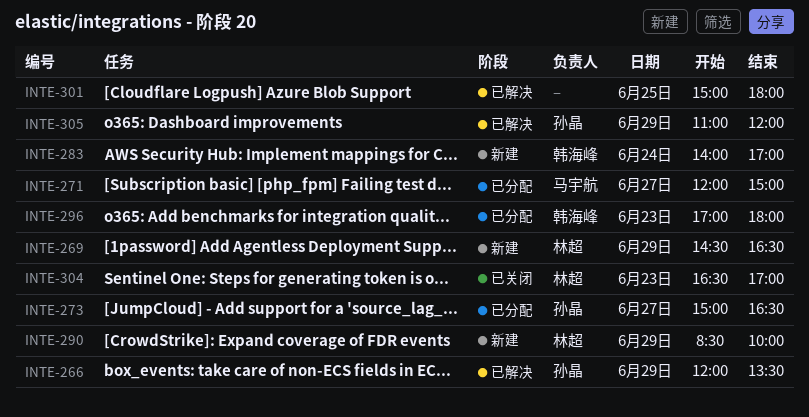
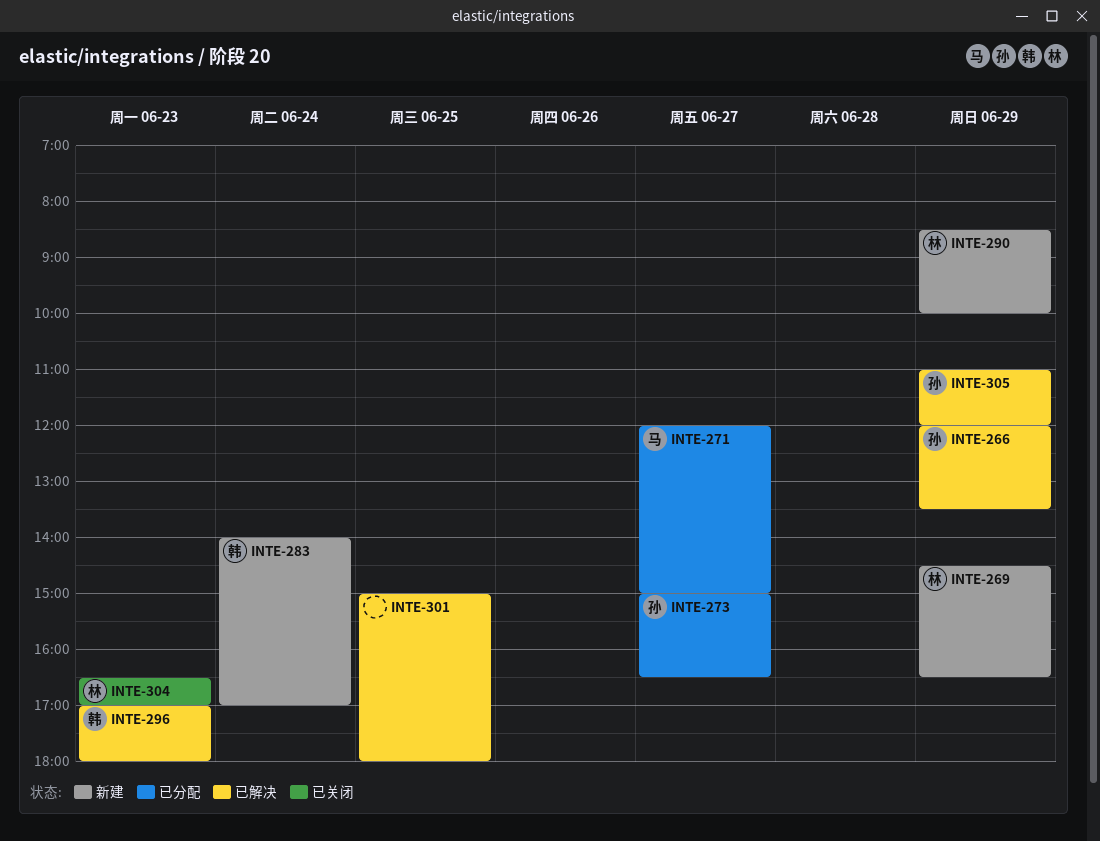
INTE-296, status: 已分配 -> 已解决

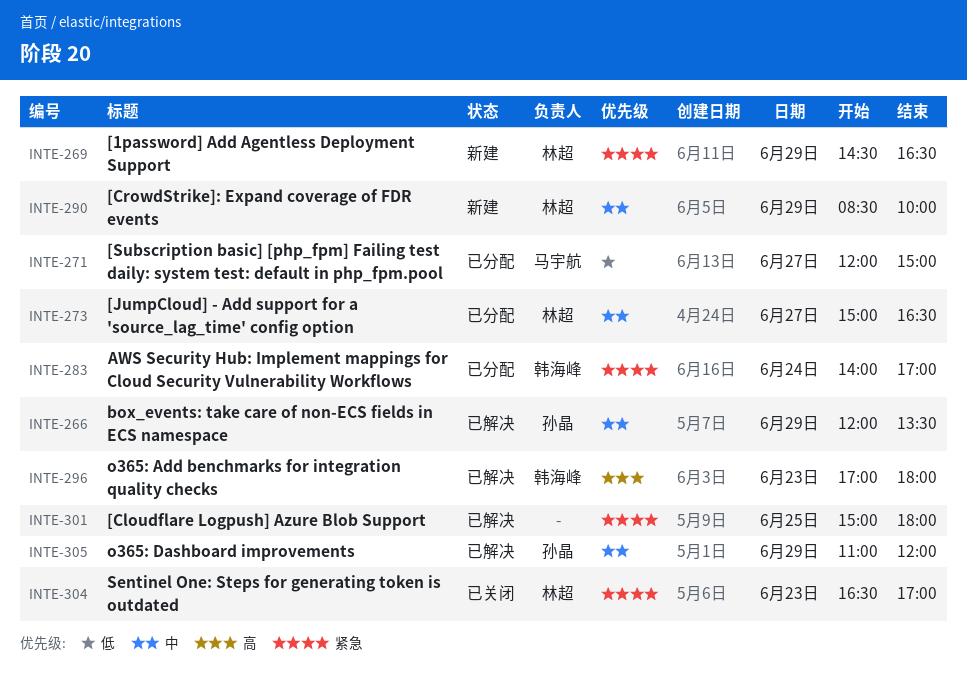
INTE-273, owner: 孙晶 -> 林超
INTE-283, status: 新建 -> 已分配

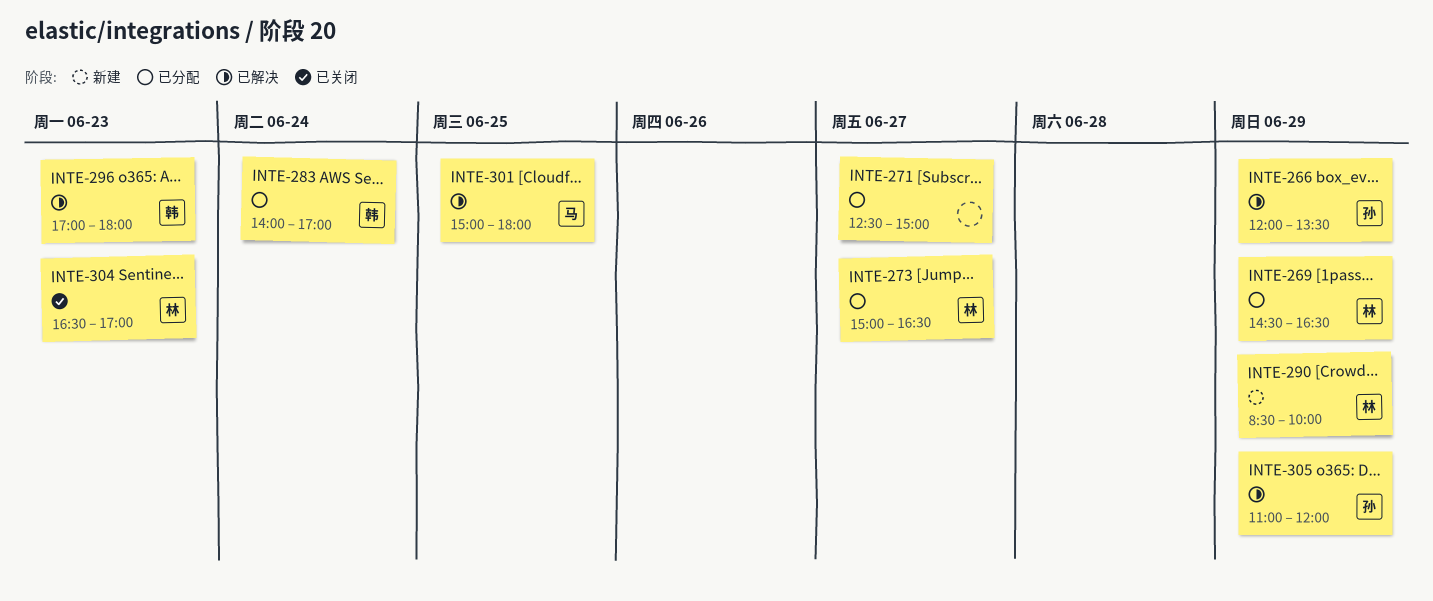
INTE-269, status: 新建 -> 已分配
INTE-271, owner: 马宇航 -> none
INTE-271, begins: 12:00 -> 12:30
INTE-301, owner: none -> 马宇航

